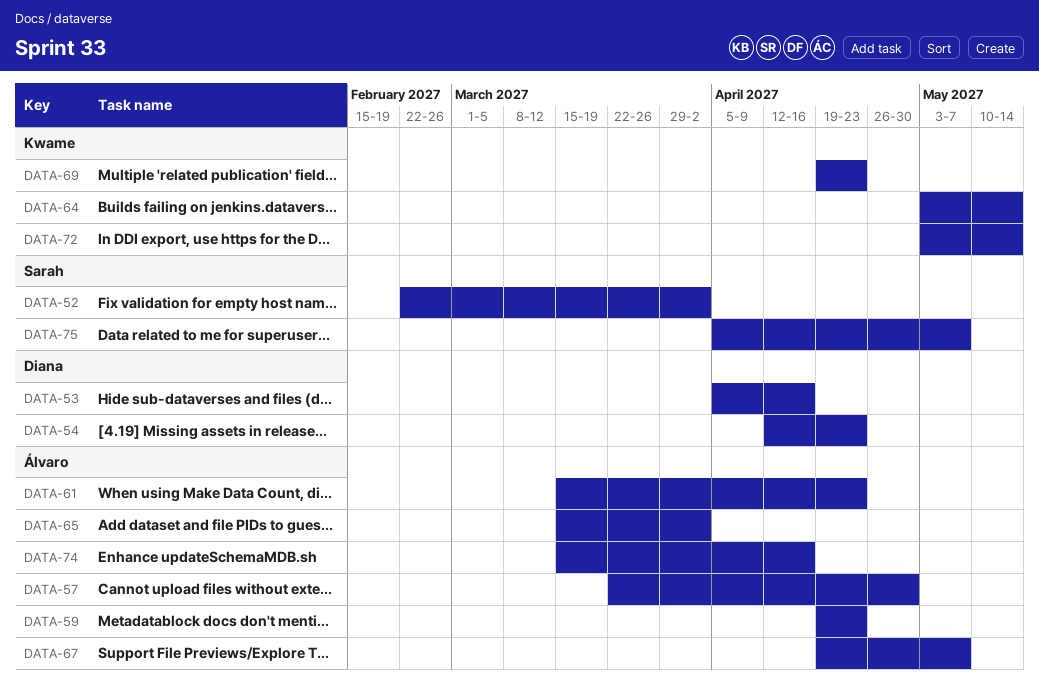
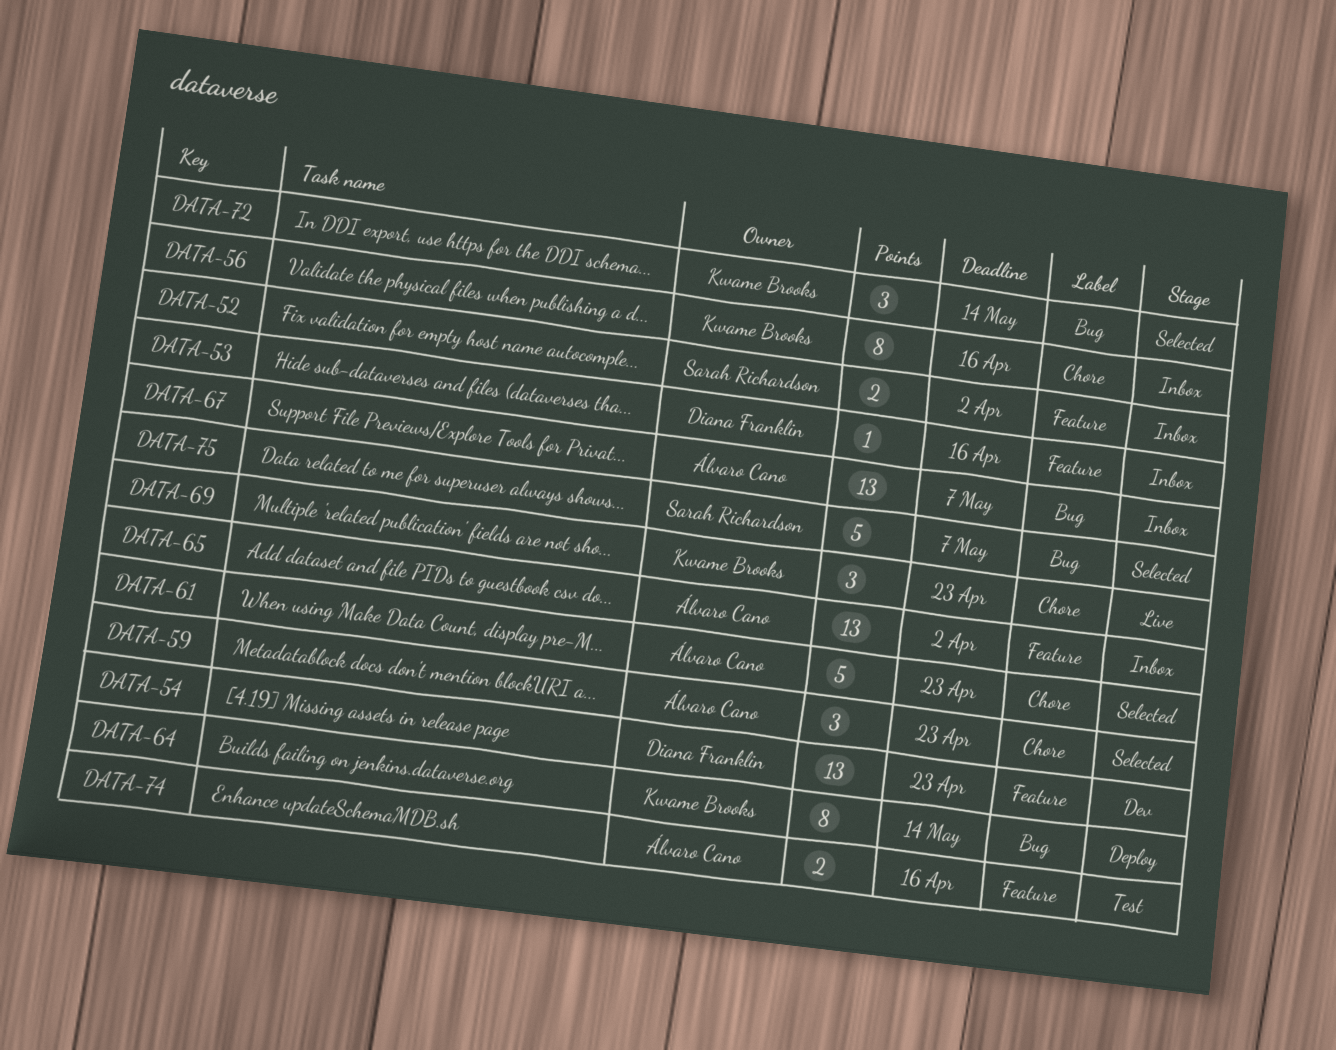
DATA-56: none -> present
DATA-57: present -> none

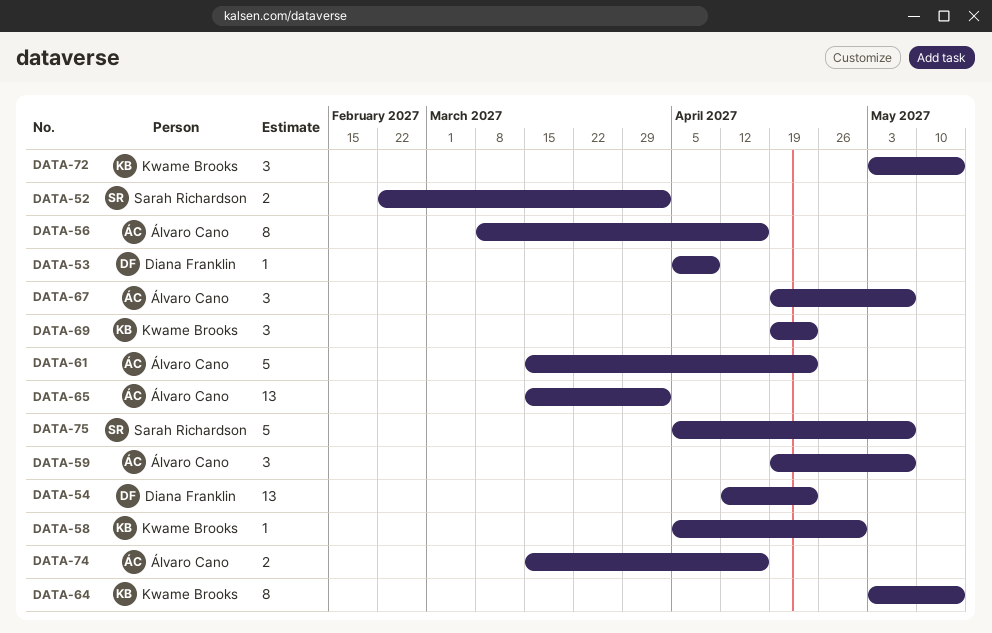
DATA-53, due: Apr 16 -> Apr 9
DATA-56, owner: Kwame Brooks -> Álvaro Cano
DATA-58: none -> present
DATA-59, due: Apr 23 -> May 7
DATA-67, estimate: 13 -> 3

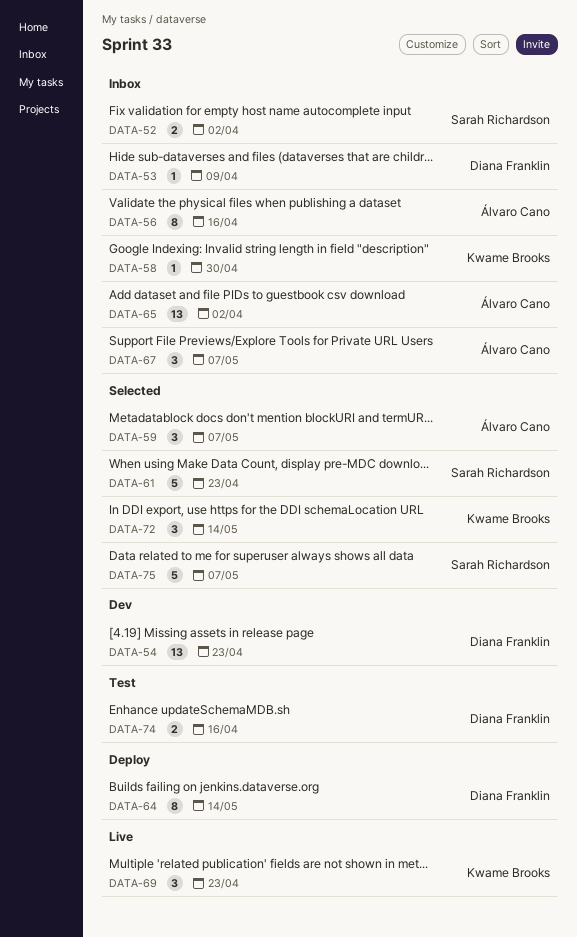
DATA-61, owner: Álvaro Cano -> Sarah Richardson
DATA-64, owner: Kwame Brooks -> Diana Franklin
DATA-74, owner: Álvaro Cano -> Diana Franklin

